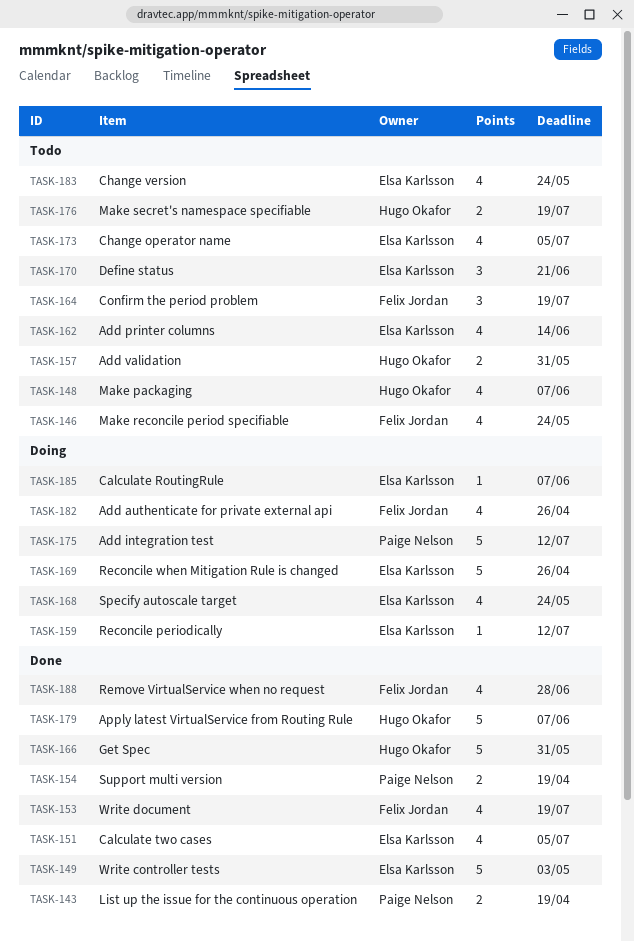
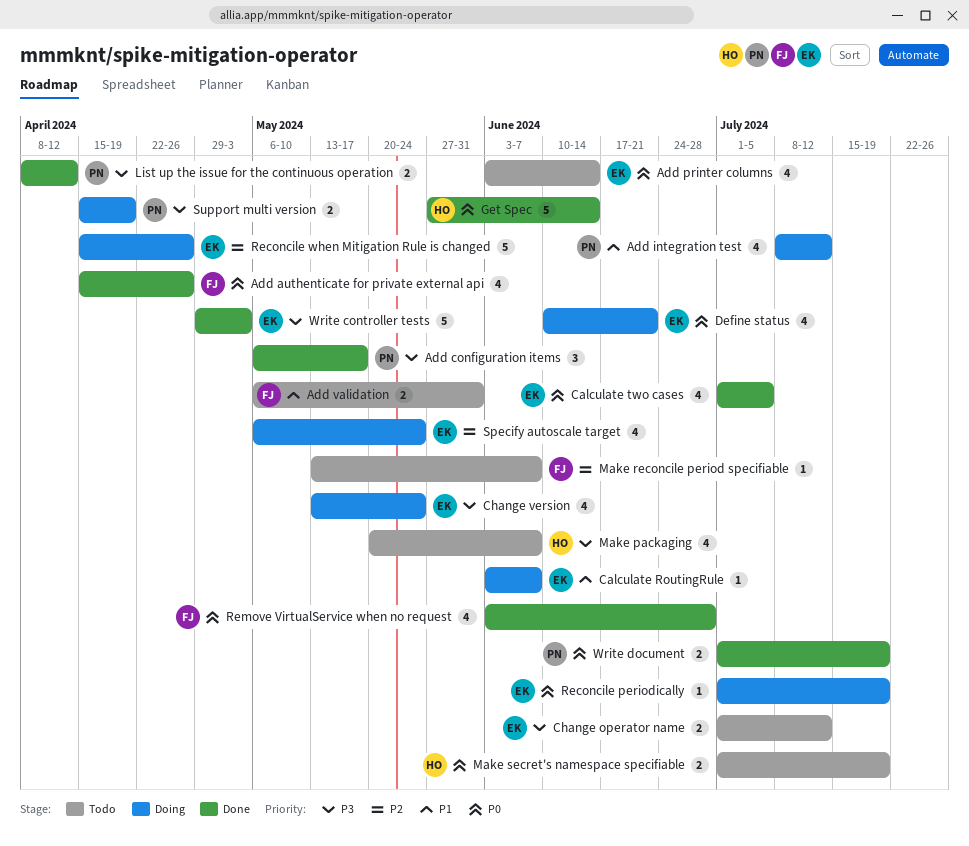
Add authenticate for private external api, status: Doing -> Done
Add configuration items: none -> present
Add integration test, estimate: 5 -> 4
Add validation, owner: Hugo Okafor -> Felix Jordan
Apply latest VirtualService from Routing Rule: present -> none
Change operator name, estimate: 4 -> 2
Change operator name, due: Jul 5 -> Jul 12
Change version, status: Todo -> Doing
Confirm the period problem: present -> none
Define status, status: Todo -> Doing
Define status, estimate: 3 -> 4
Get Spec, due: May 31 -> Jun 14
List up the issue for the continuous operation, due: Apr 19 -> Apr 12
Make reconcile period specifiable, estimate: 4 -> 1
Make reconcile period specifiable, due: May 24 -> Jun 7
Reconcile periodically, due: Jul 12 -> Jul 19
Support multi version, status: Done -> Doing
Write document, owner: Felix Jordan -> Paige Nelson
Write document, estimate: 4 -> 2

